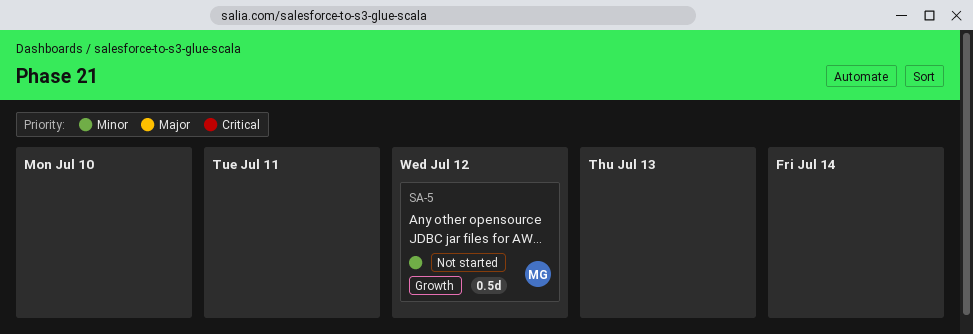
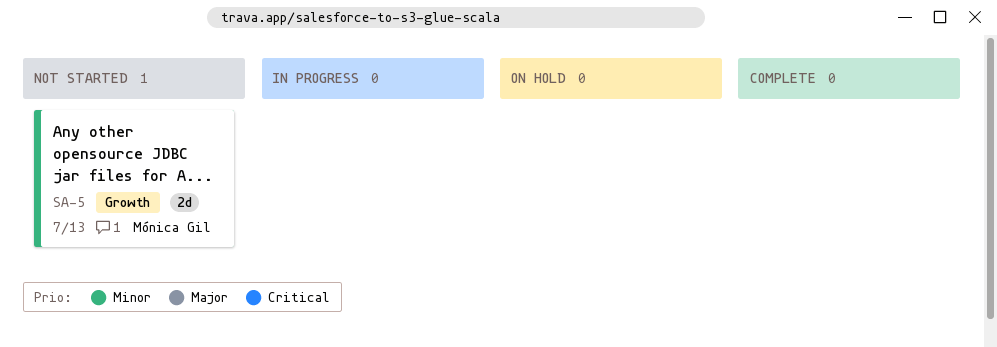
SA-5, estimate: 0.5d -> 2d
SA-5, due: Jul 12 -> Jul 13

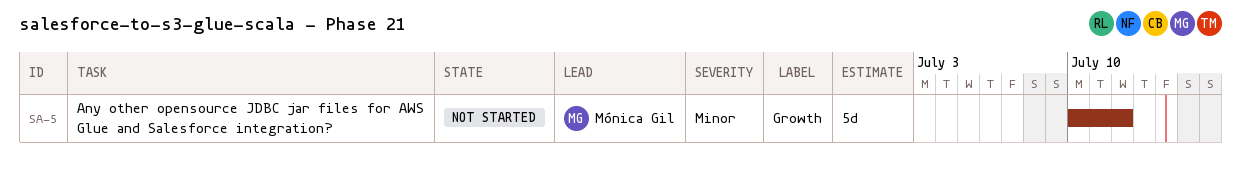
SA-5, estimate: 2d -> 5d
SA-5, due: Jul 13 -> Jul 12

